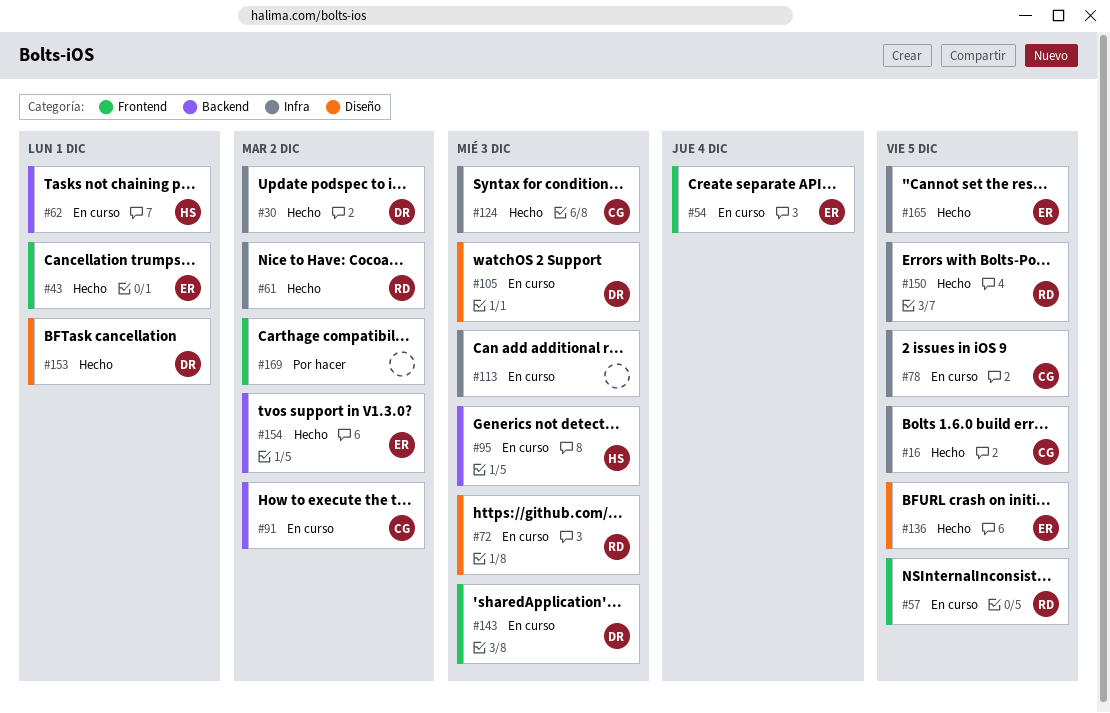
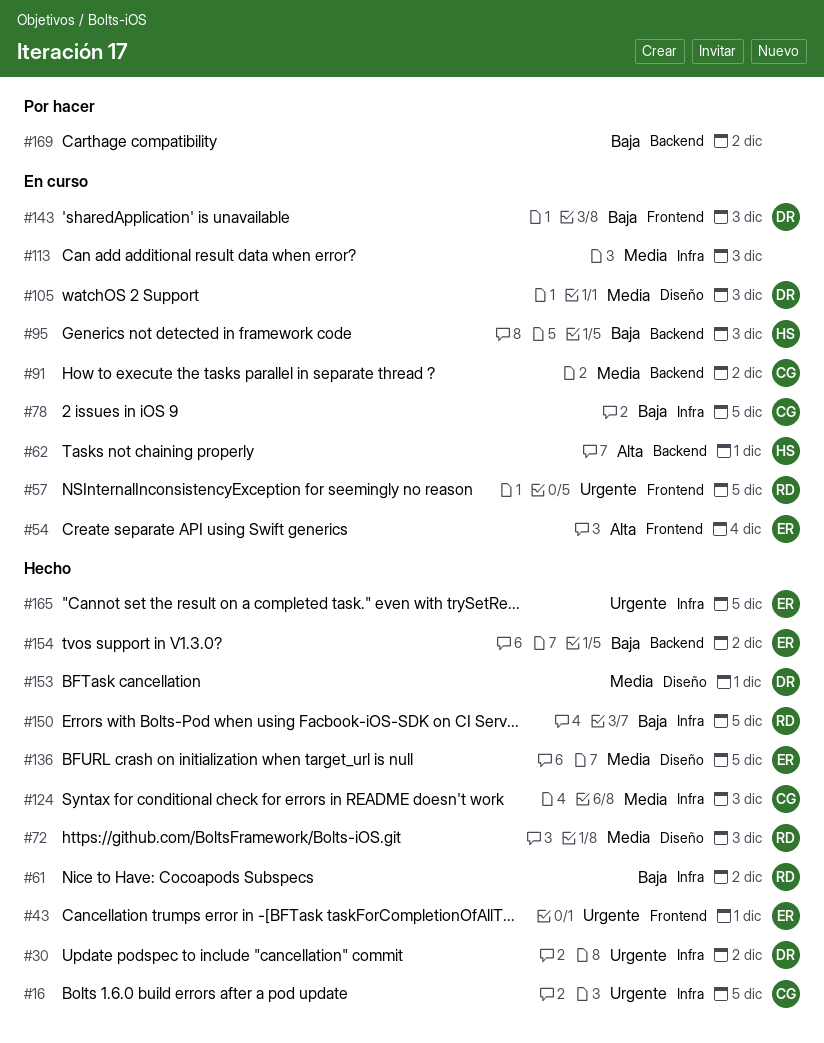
#72, status: En curso -> Hecho
#169, label: Frontend -> Backend

